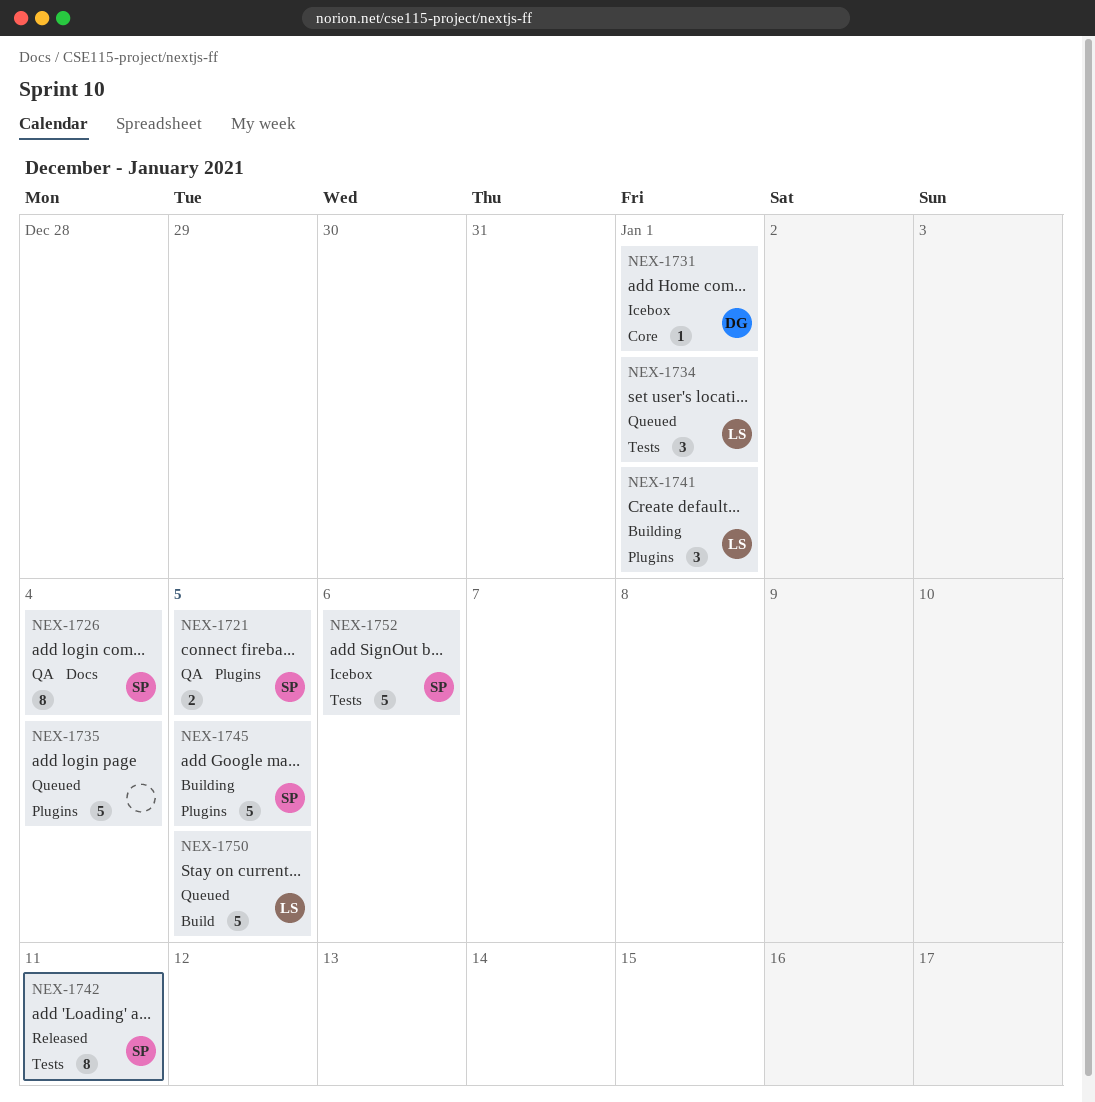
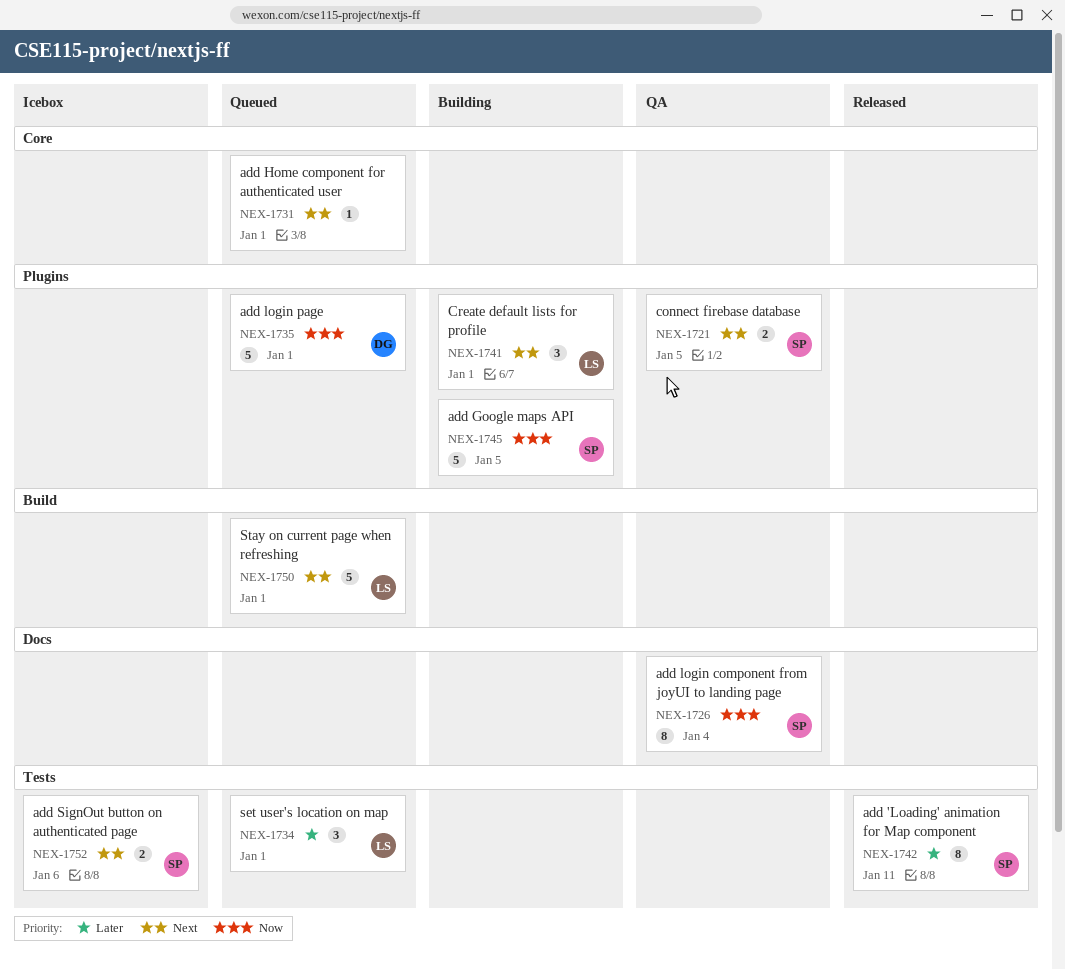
NEX-1731, status: Icebox -> Queued
NEX-1731, owner: DG -> none
NEX-1735, owner: none -> DG
NEX-1735, due: Jan 4 -> Jan 1
NEX-1750, due: Jan 5 -> Jan 1
NEX-1752, estimate: 5 -> 2

